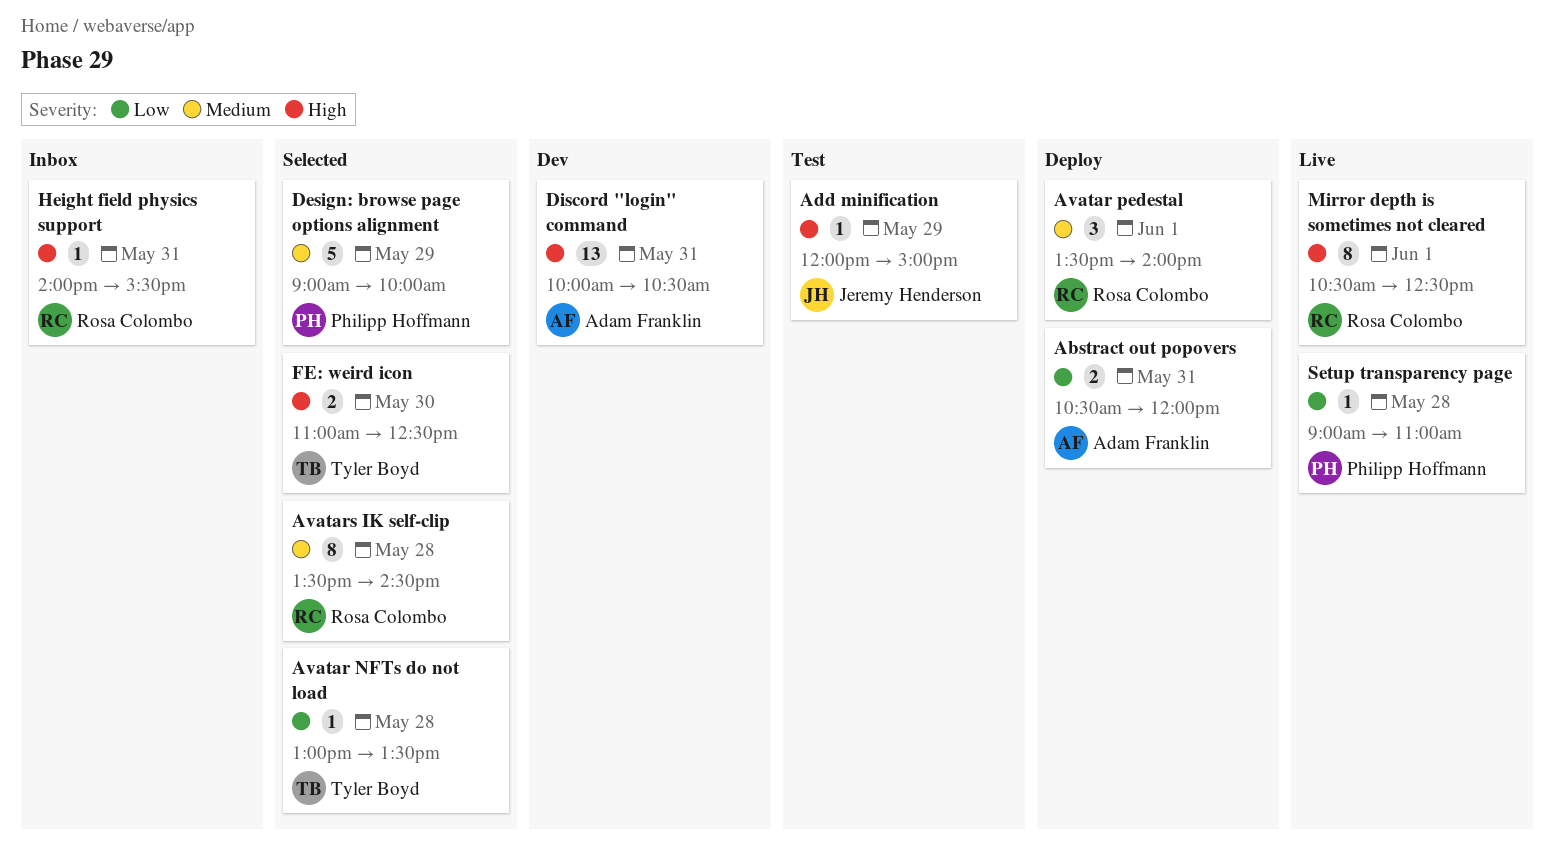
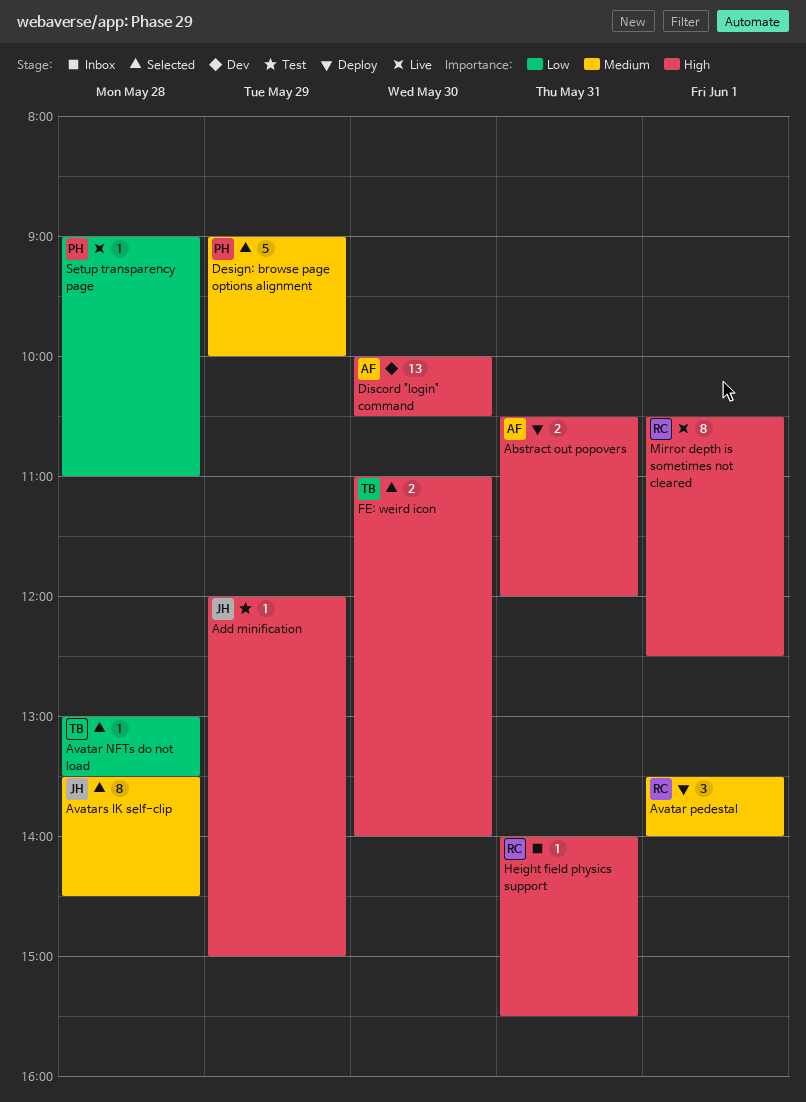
Abstract out popovers, priority: Low -> High
Avatars IK self-clip, owner: Rosa Colombo -> Jeremy Henderson
Discord "login" command, day: May 31 -> May 30
FE: weird icon, ends: 12:30 -> 14:00

